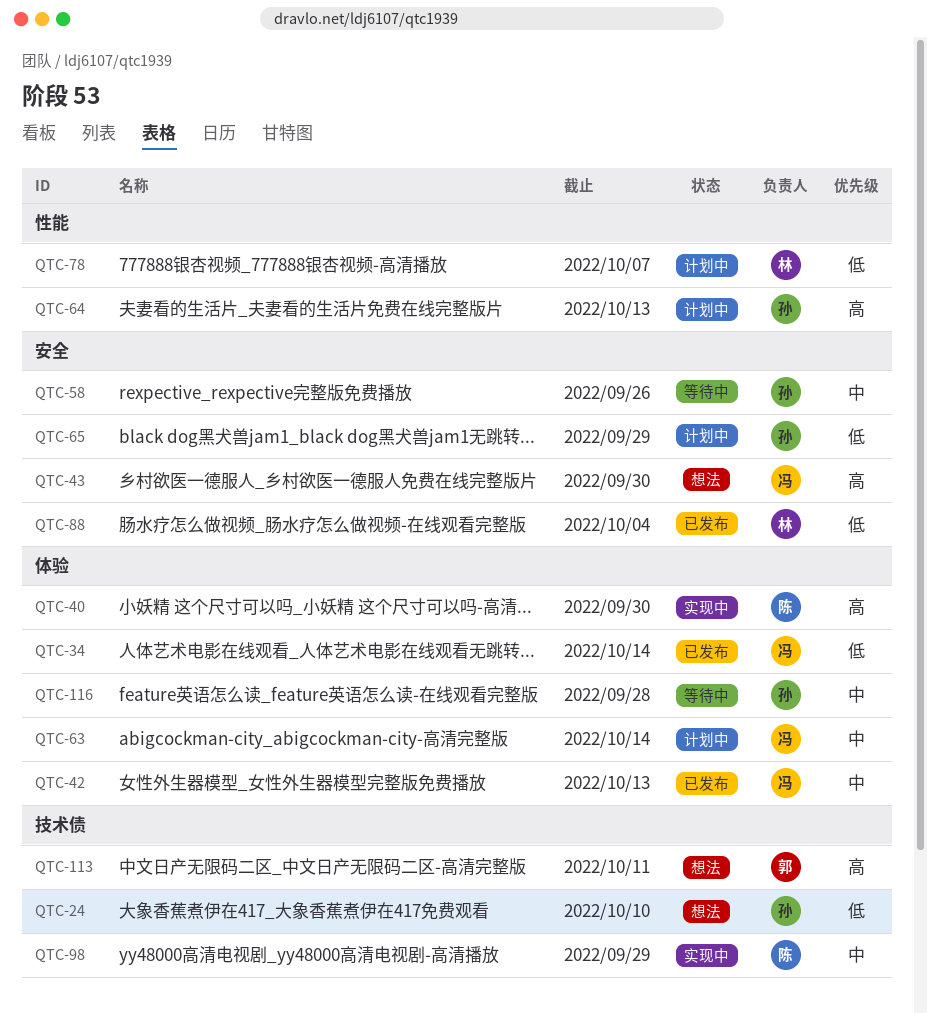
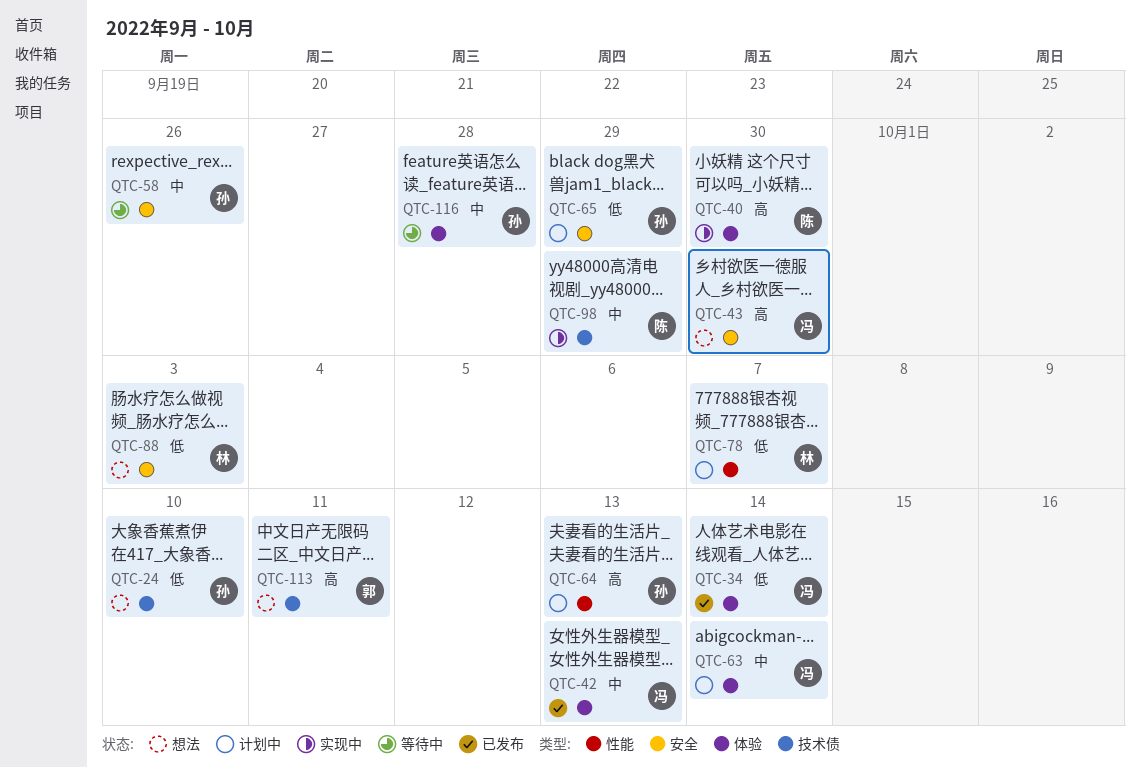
QTC-88, status: 已发布 -> 想法
QTC-88, due: Oct 4 -> Oct 3

